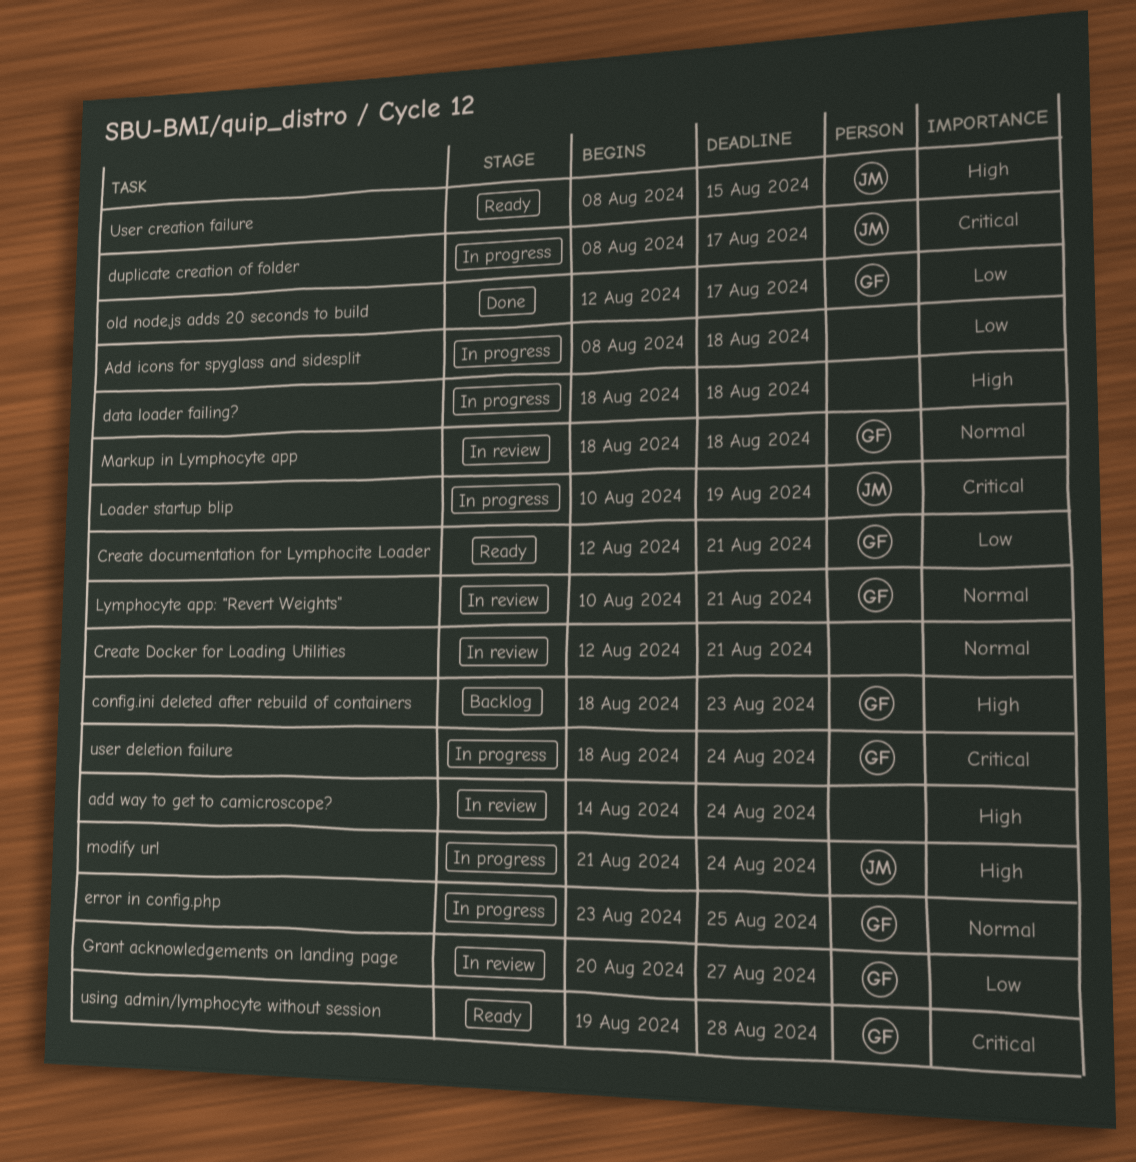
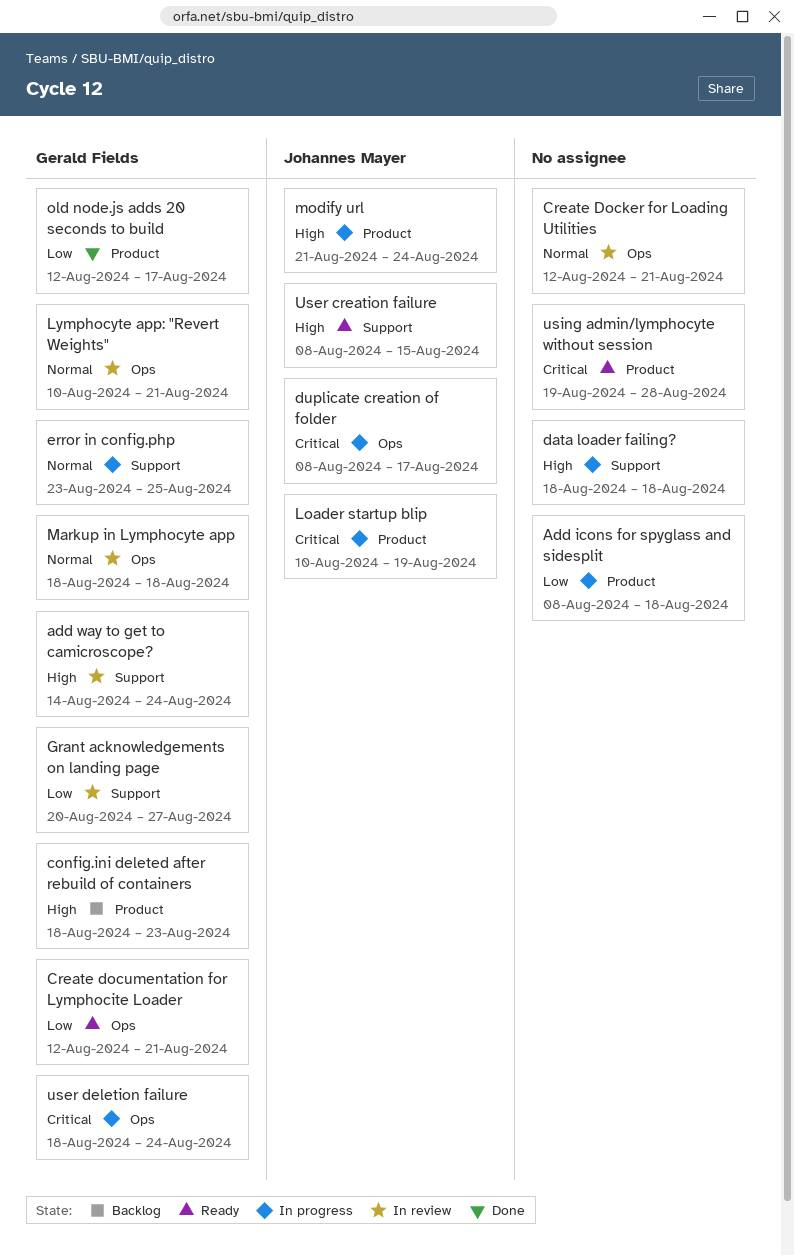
add way to get to camicroscope?, owner: none -> Gerald Fields
using admin/lymphocyte without session, owner: Gerald Fields -> none

